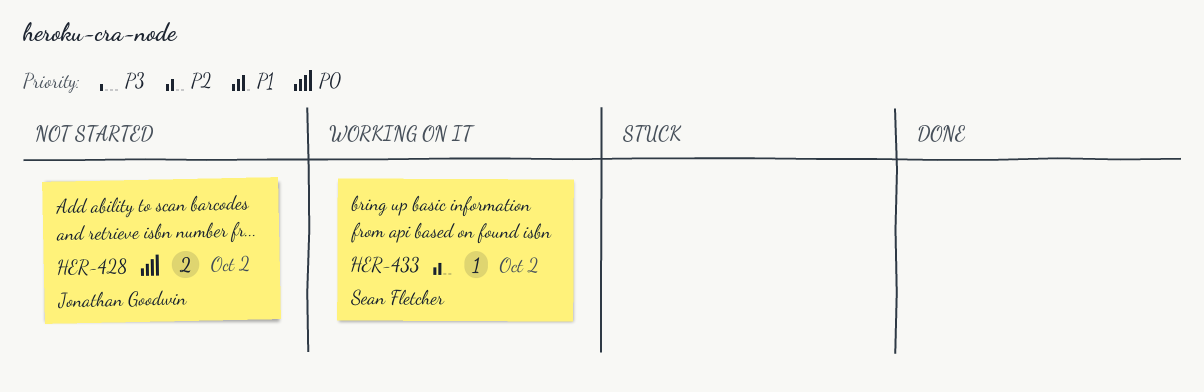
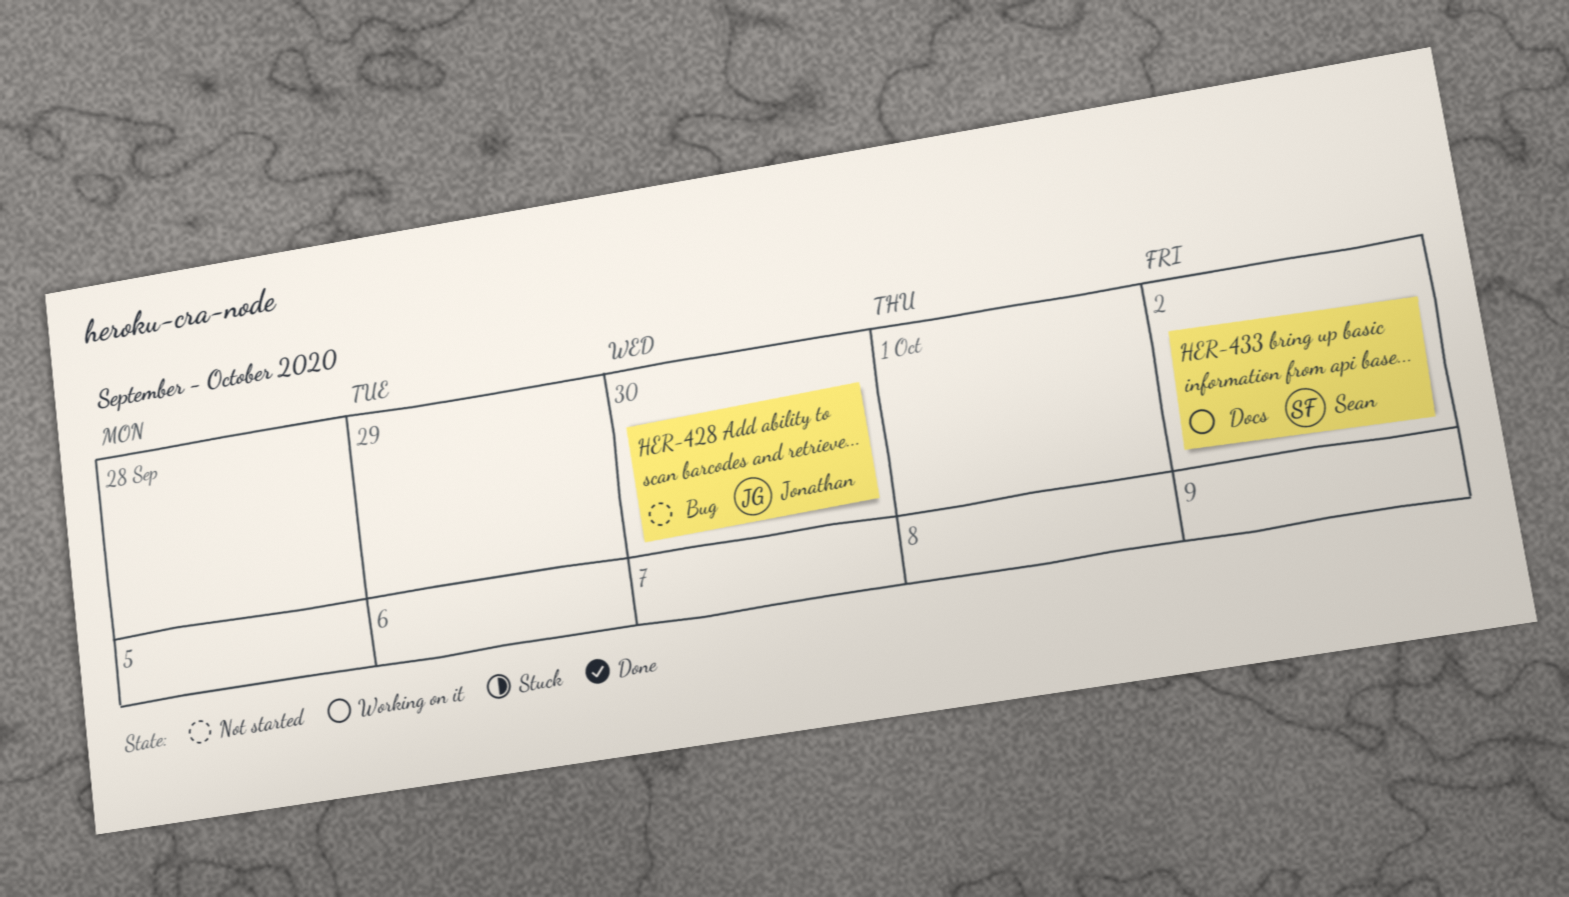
HER-428, due: Oct 2 -> Sep 30

